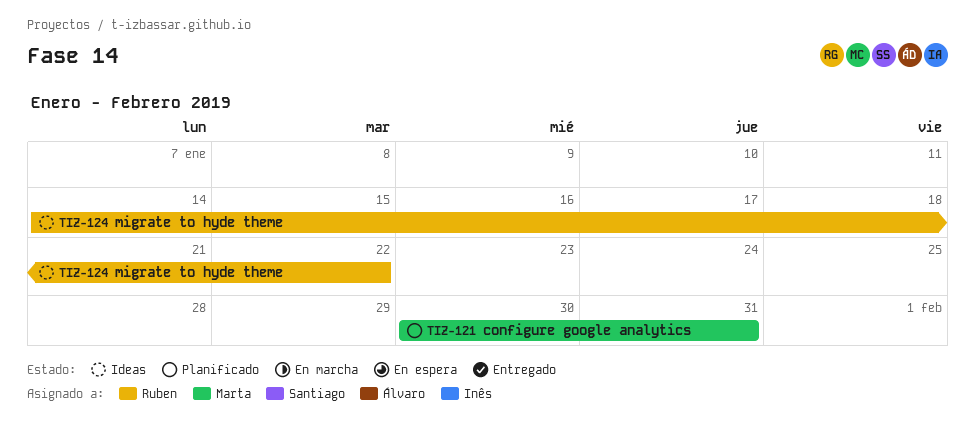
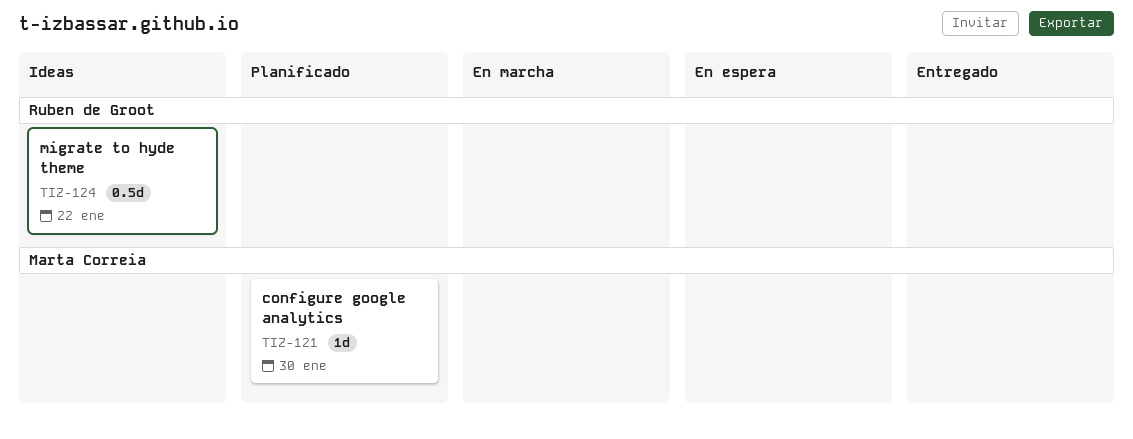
TIZ-121, due: Jan 31 -> Jan 30

